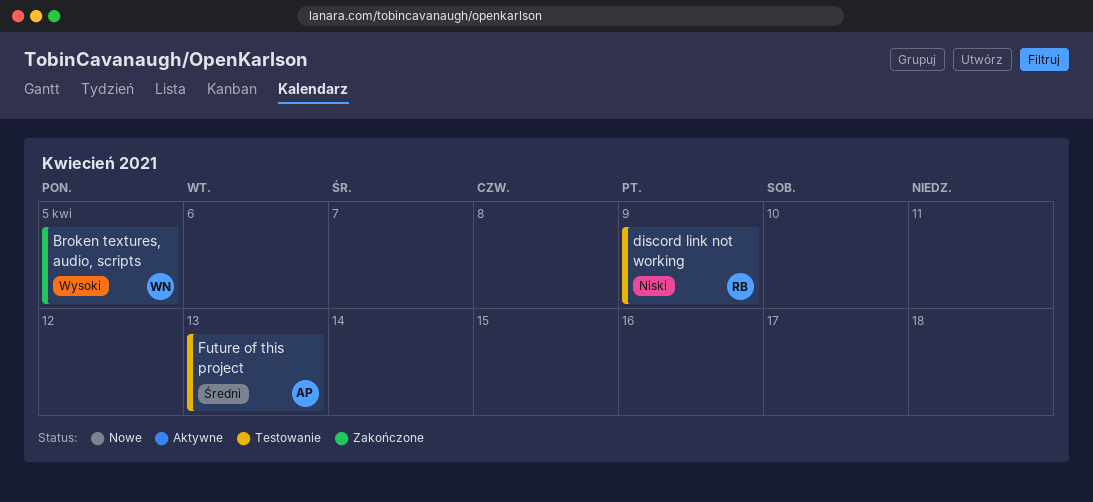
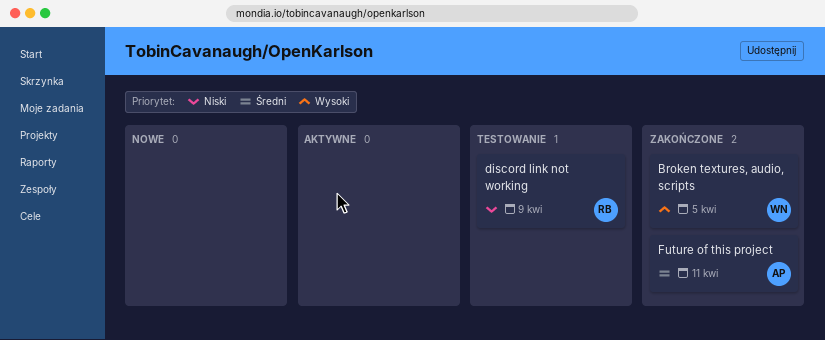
Future of this project, status: Testowanie -> Zakończone
Future of this project, due: Apr 13 -> Apr 11

